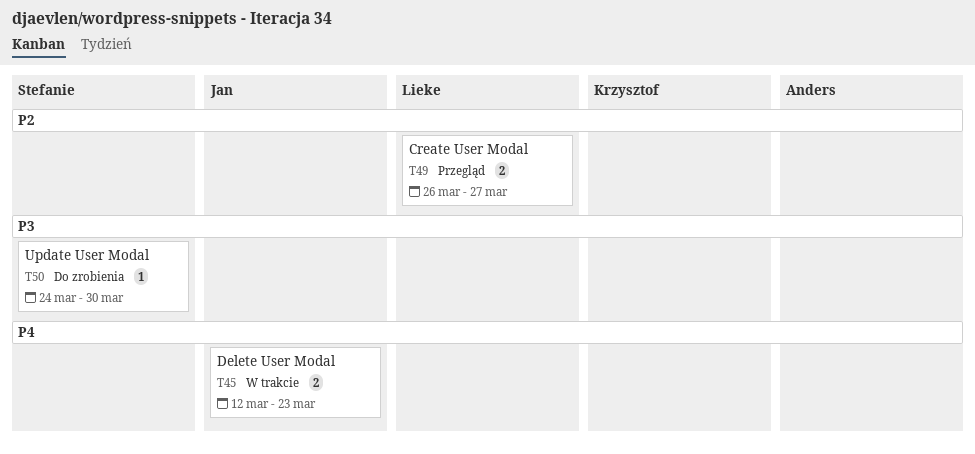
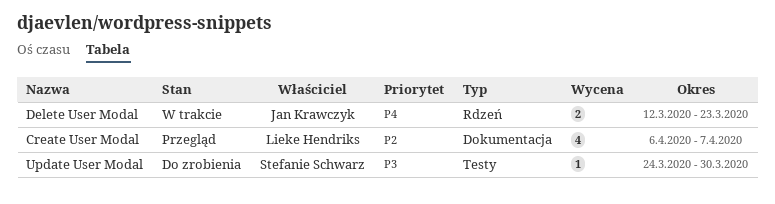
Create User Modal, estimate: 2 -> 4
Create User Modal, start: Mar 26 -> Apr 6
Create User Modal, due: Mar 27 -> Apr 7

